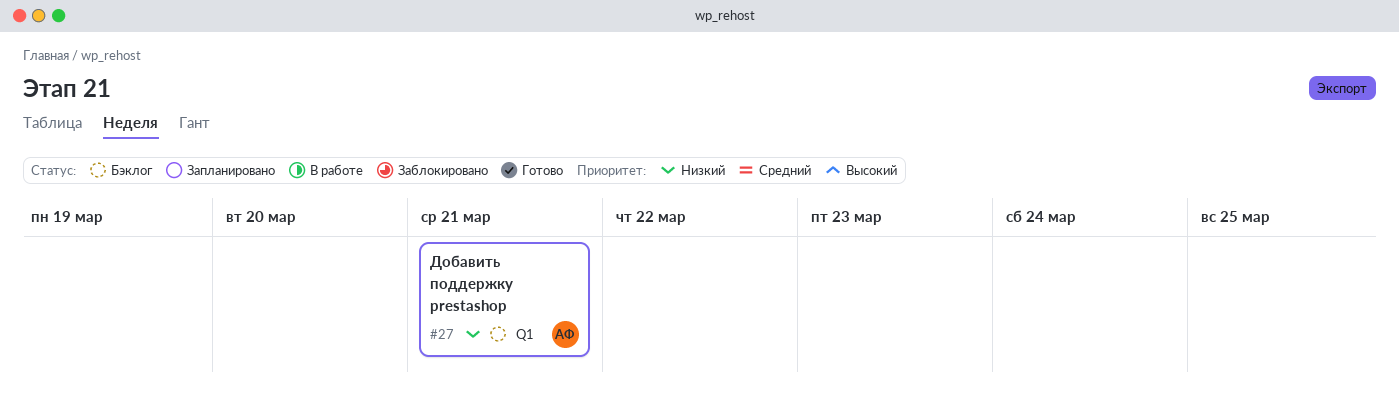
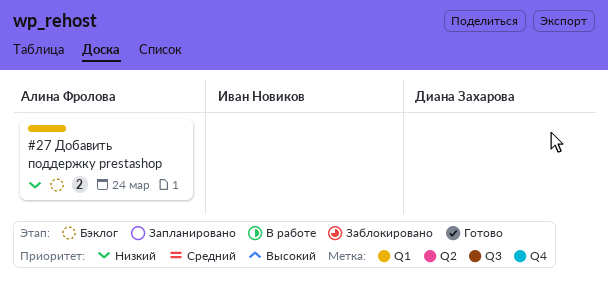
#27, due: Mar 21 -> Mar 24

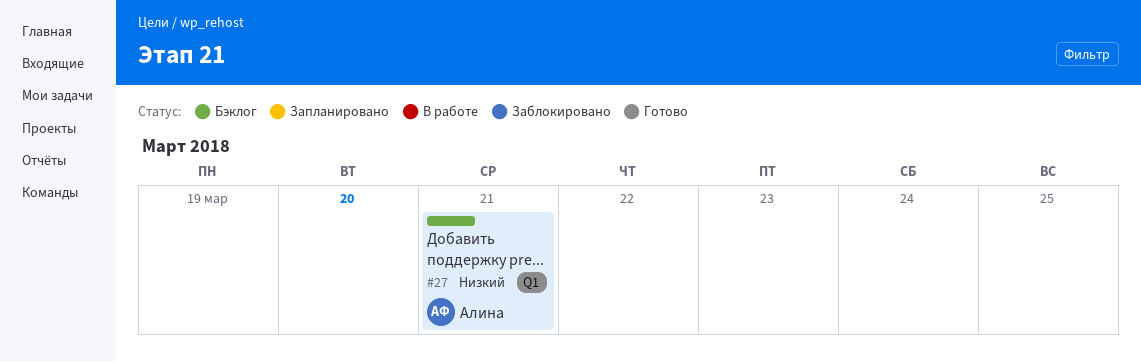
#27, due: Mar 24 -> Mar 21

